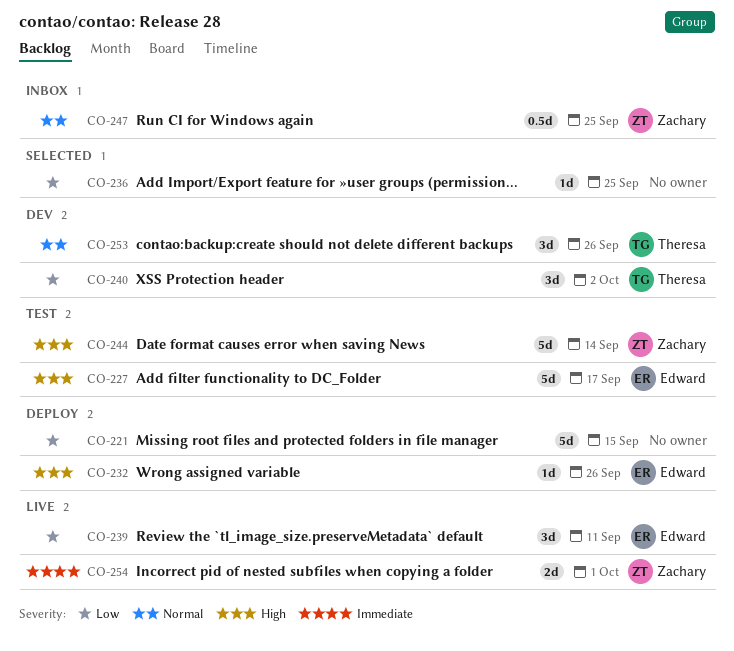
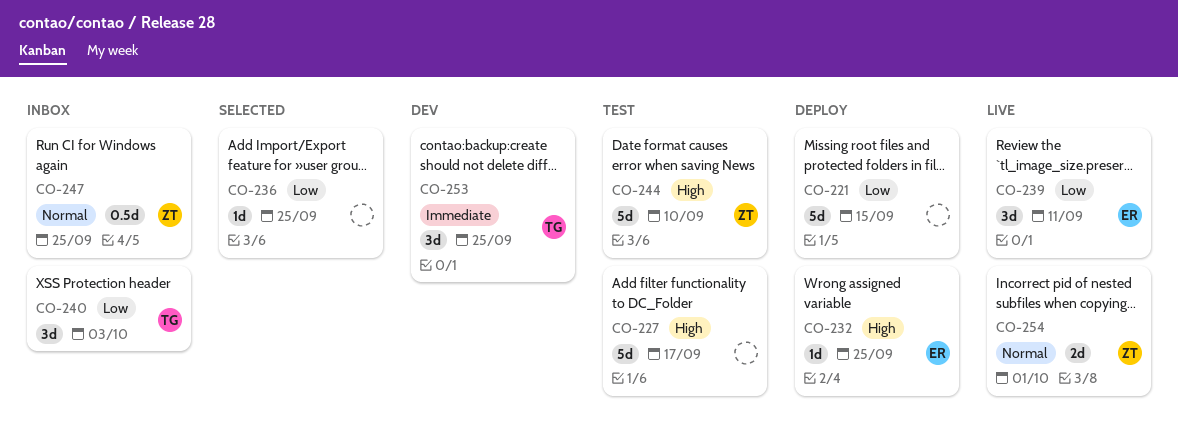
CO-227, owner: Edward -> none
CO-232, due: Sep 26 -> Sep 25
CO-240, status: Dev -> Inbox
CO-240, due: Oct 2 -> Oct 3
CO-244, due: Sep 14 -> Sep 10
CO-253, priority: Normal -> Immediate
CO-253, due: Sep 26 -> Sep 25
CO-254, priority: Immediate -> Normal

